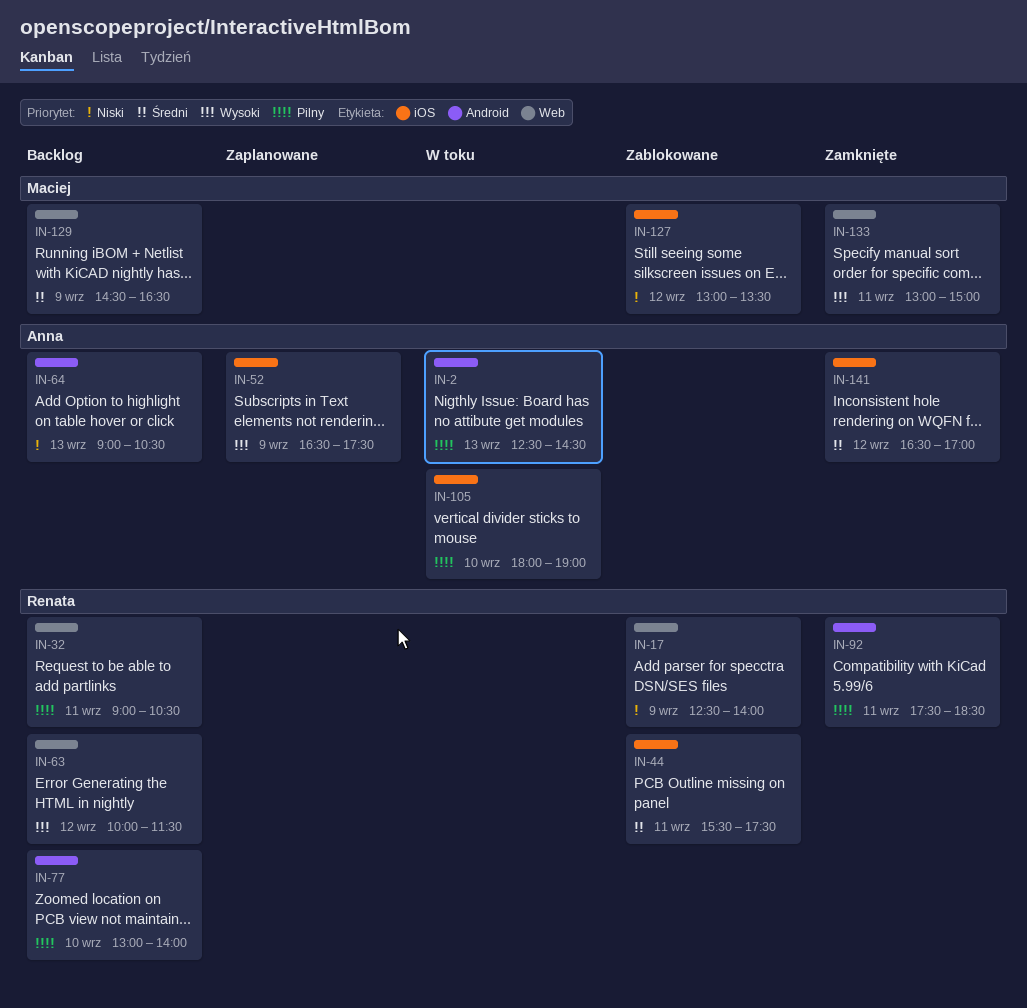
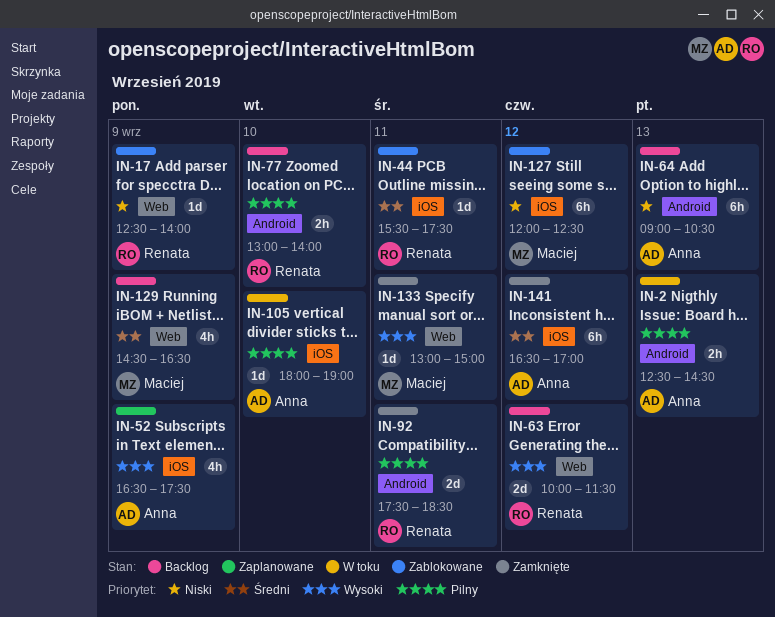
IN-32: present -> none
IN-127, begins: 13:00 -> 12:00
IN-127, ends: 13:30 -> 12:30

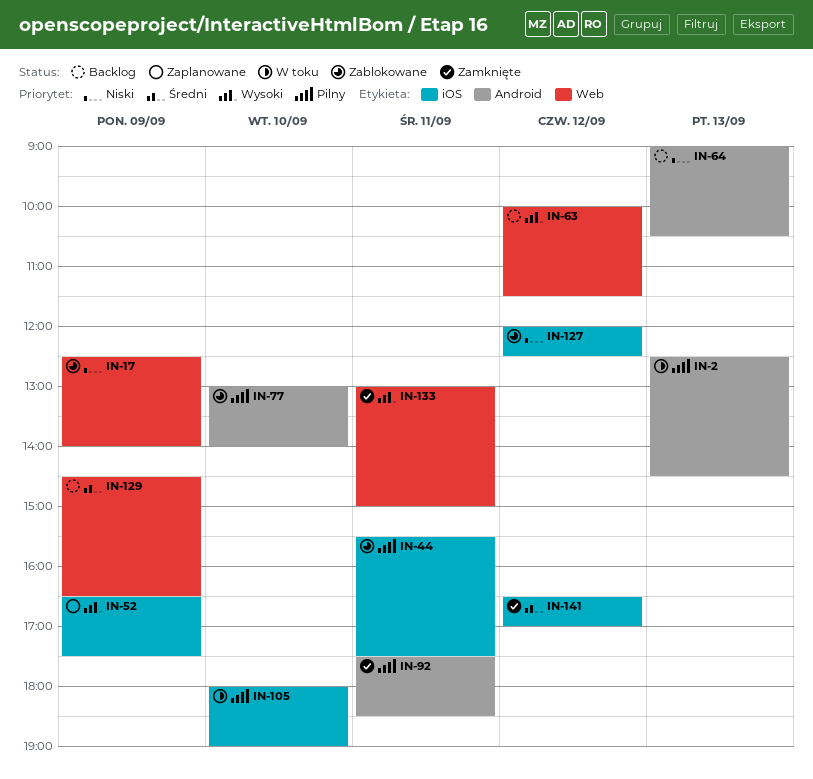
IN-44, priority: Średni -> Pilny
IN-77, status: Backlog -> Zablokowane

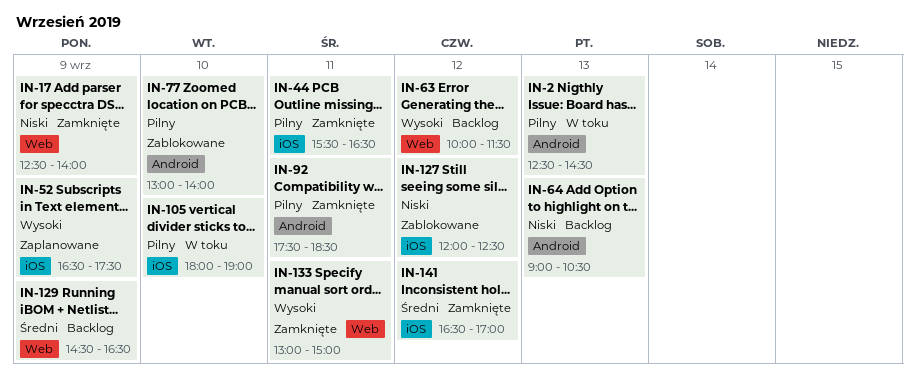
IN-17, status: Zablokowane -> Zamknięte
IN-44, status: Zablokowane -> Zamknięte
IN-44, ends: 17:30 -> 16:30

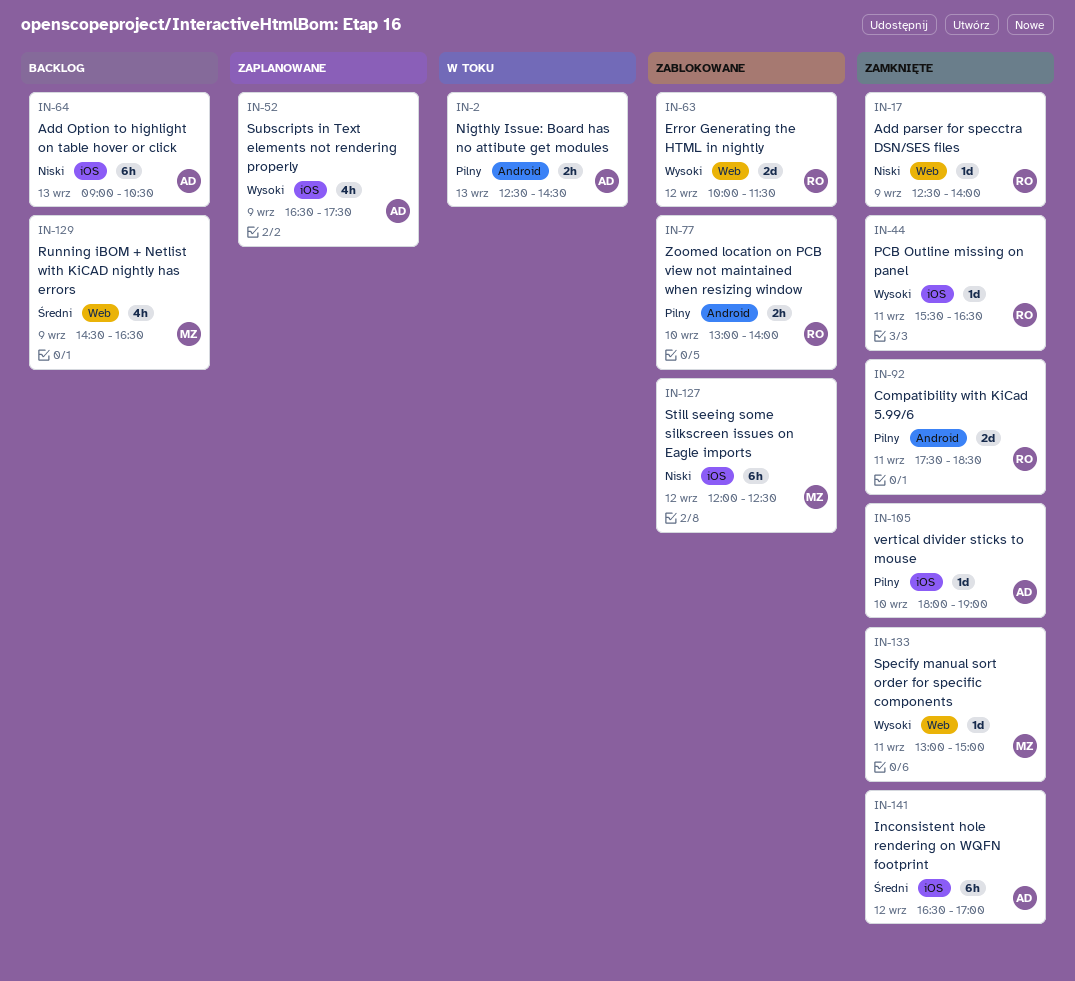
IN-44, priority: Pilny -> Wysoki
IN-63, status: Backlog -> Zablokowane
IN-64, label: Android -> iOS
IN-105, status: W toku -> Zamknięte

